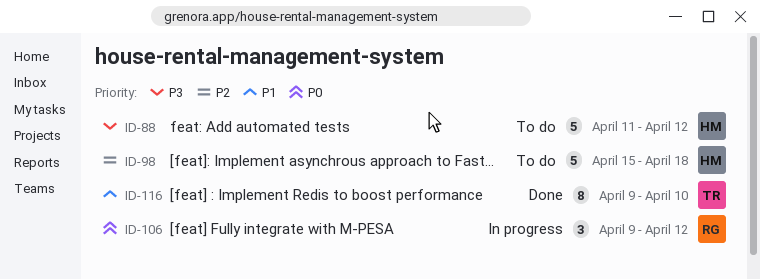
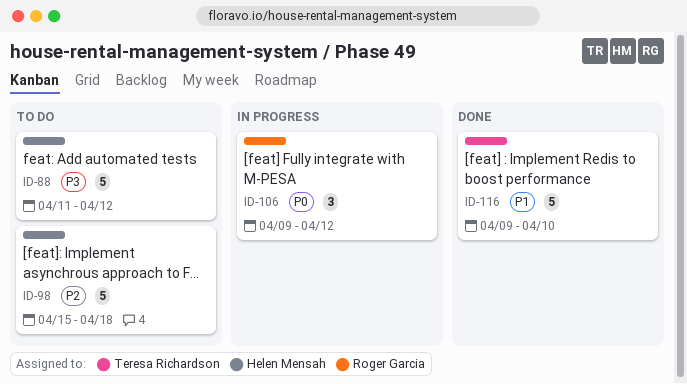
ID-116, estimate: 8 -> 5

